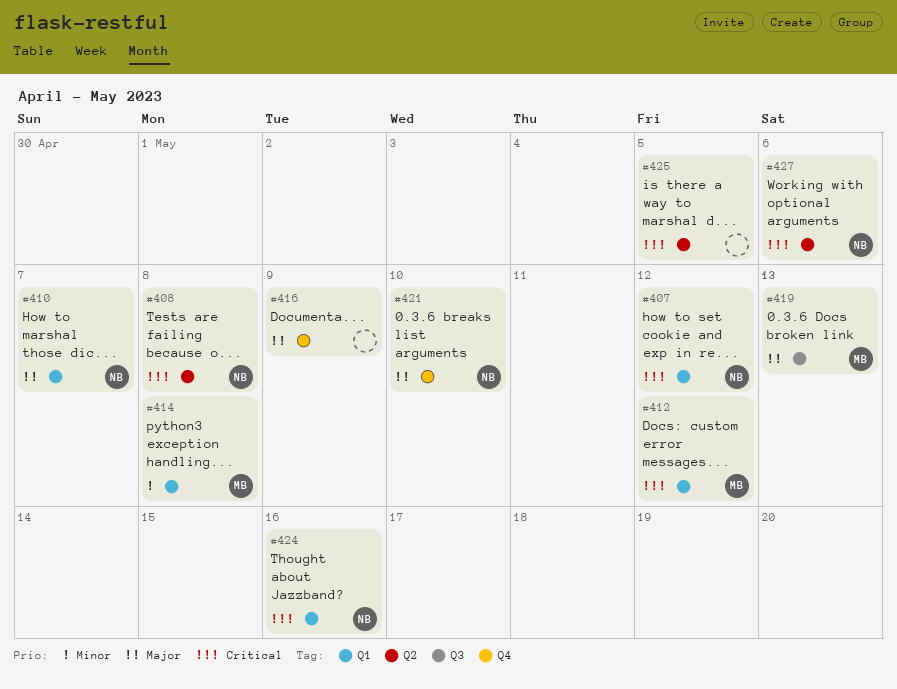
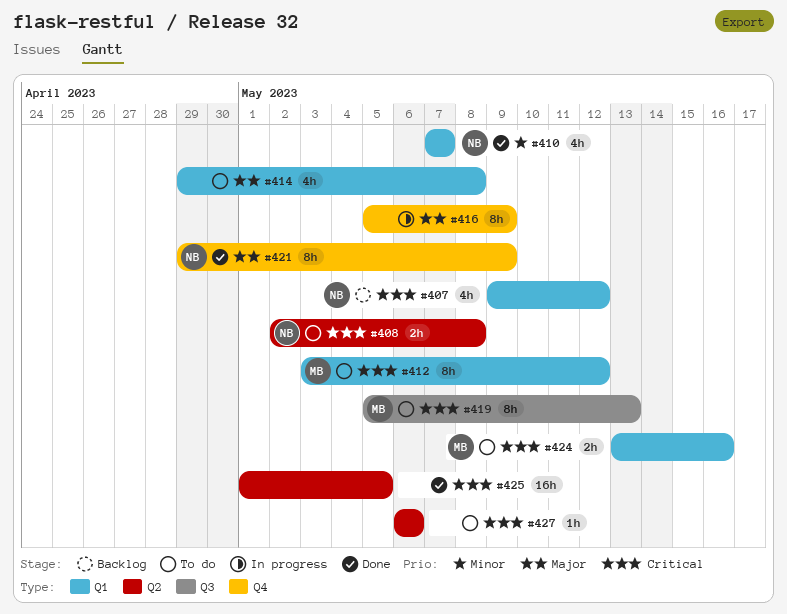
#410, priority: Major -> Minor
#414, owner: MB -> none
#414, priority: Minor -> Major
#419, priority: Major -> Critical
#421, due: May 10 -> May 9
#424, owner: NB -> MB
#427, owner: NB -> none

